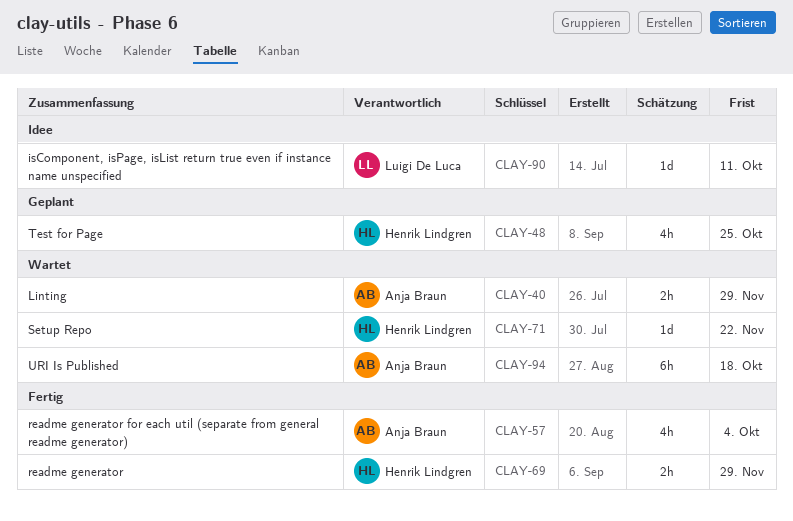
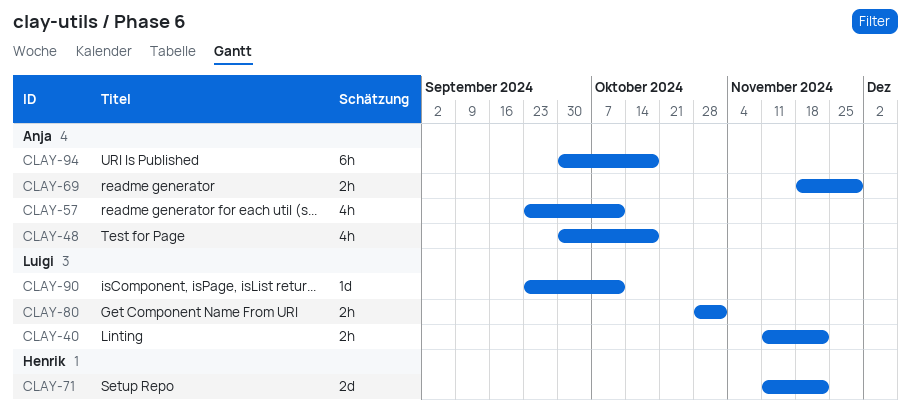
CLAY-40, owner: Anja Braun -> Luigi De Luca
CLAY-40, due: Nov 29 -> Nov 22
CLAY-48, owner: Henrik Lindgren -> Anja Braun
CLAY-48, due: Oct 25 -> Oct 18
CLAY-57, due: Oct 4 -> Oct 11
CLAY-69, owner: Henrik Lindgren -> Anja Braun
CLAY-71, estimate: 1d -> 2d
CLAY-80: none -> present

